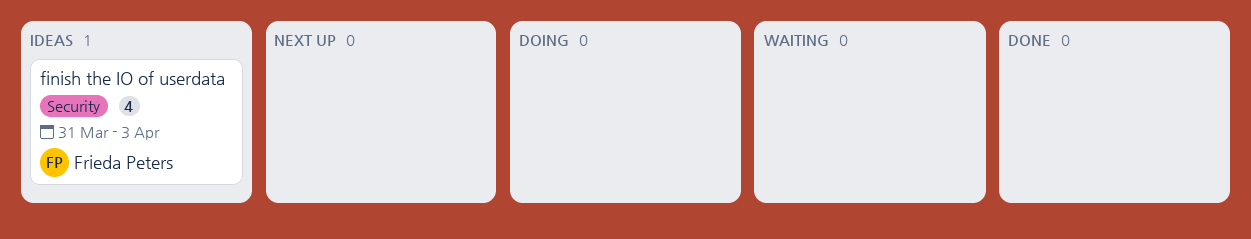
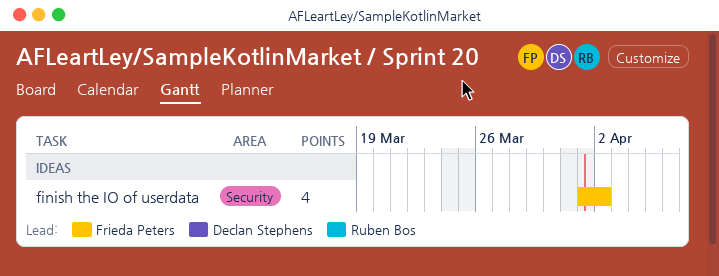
finish the IO of userdata, start: Mar 31 -> Apr 1
finish the IO of userdata, due: Apr 3 -> Apr 2

